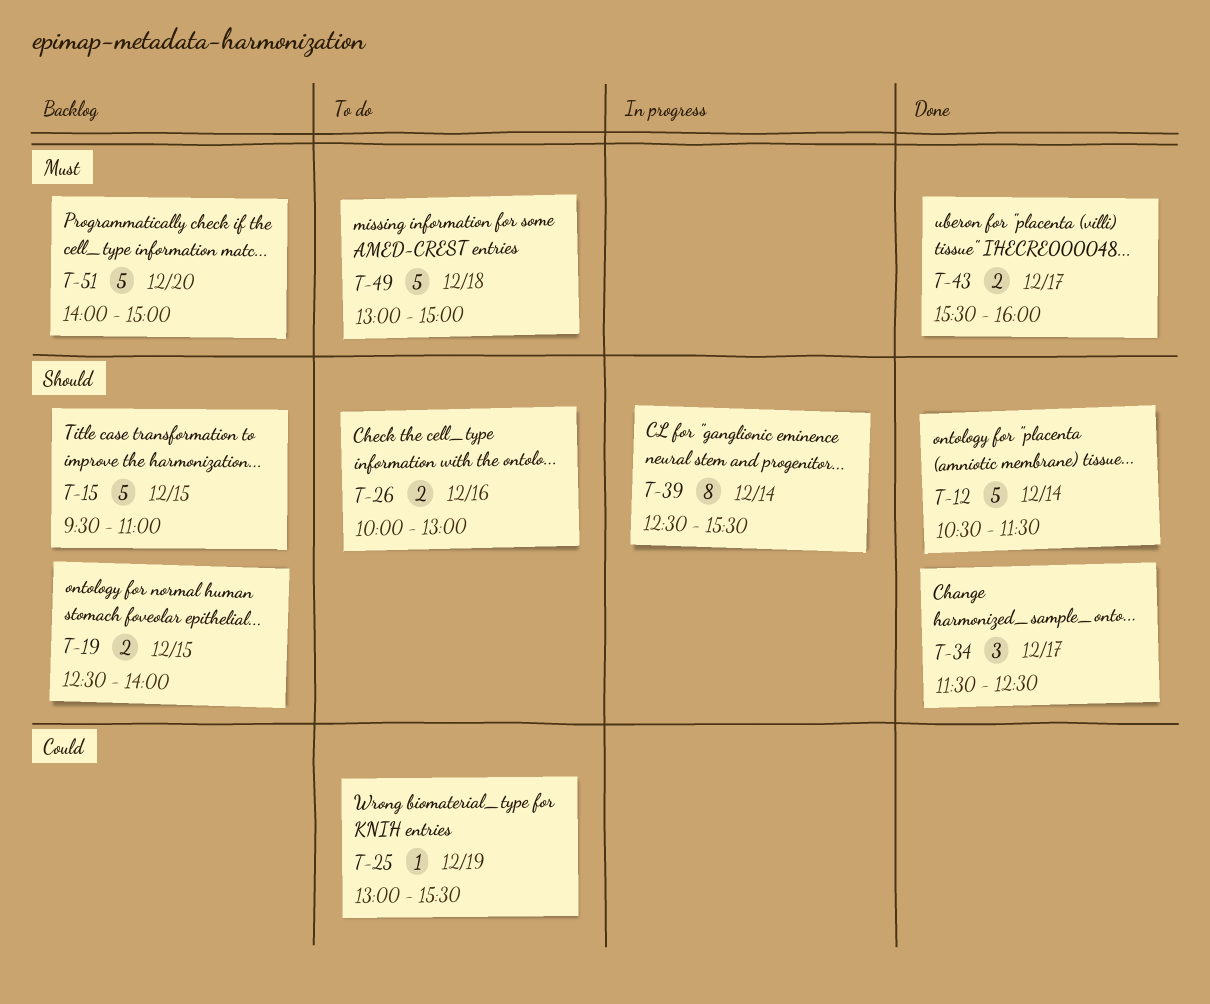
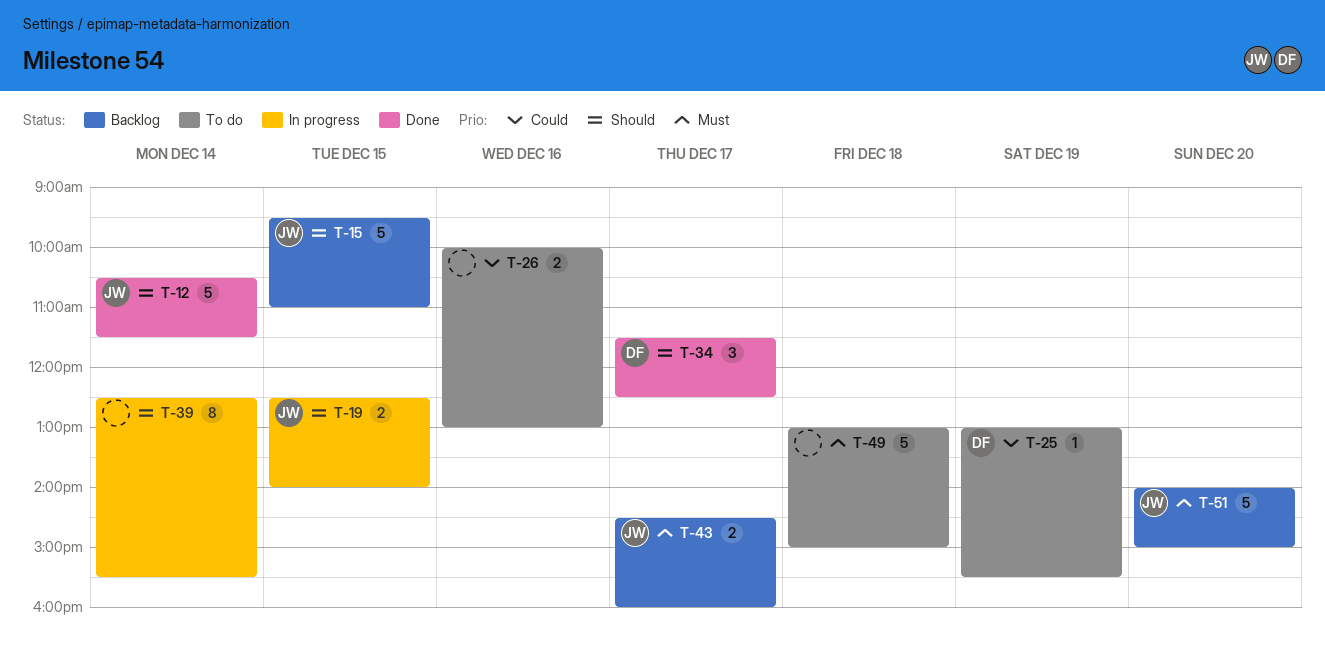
T-19, status: Backlog -> In progress
T-26, priority: Should -> Could
T-43, status: Done -> Backlog
T-43, begins: 15:30 -> 14:30

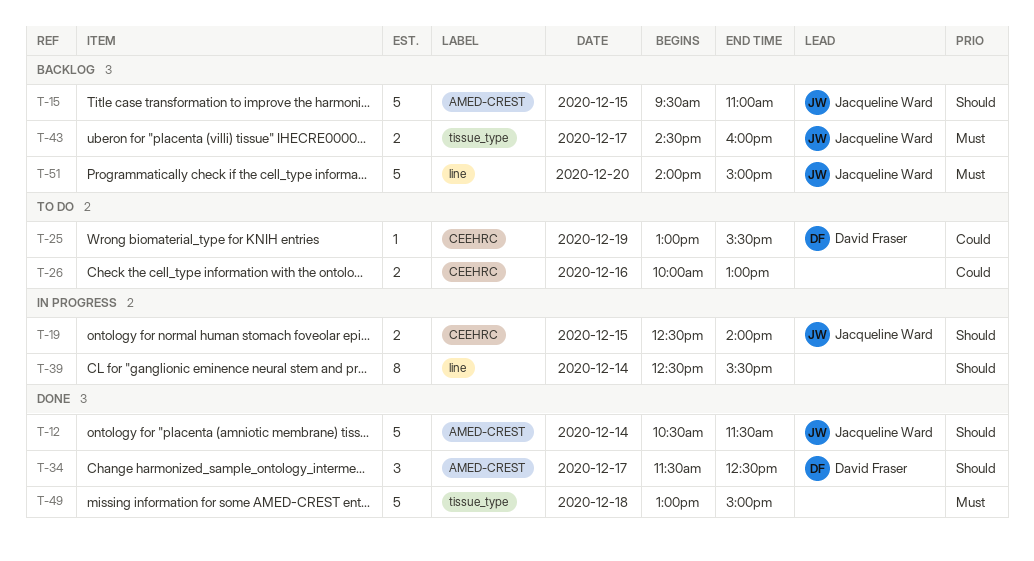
T-49, status: To do -> Done

